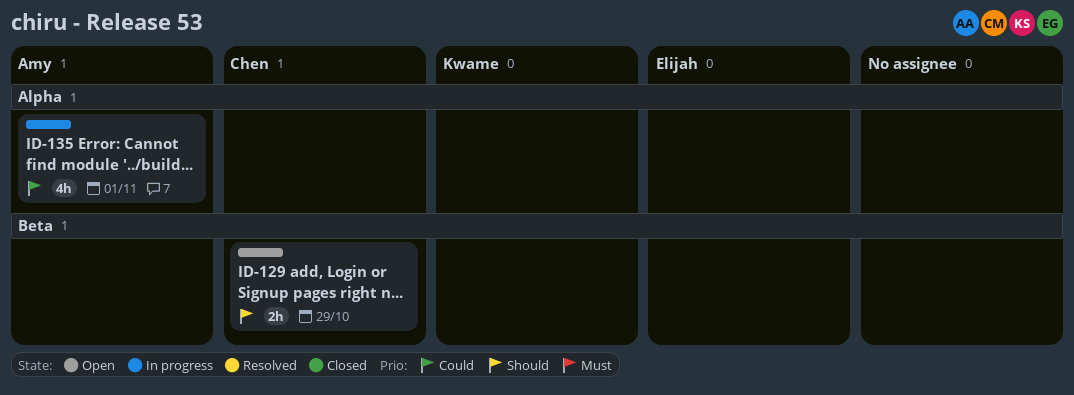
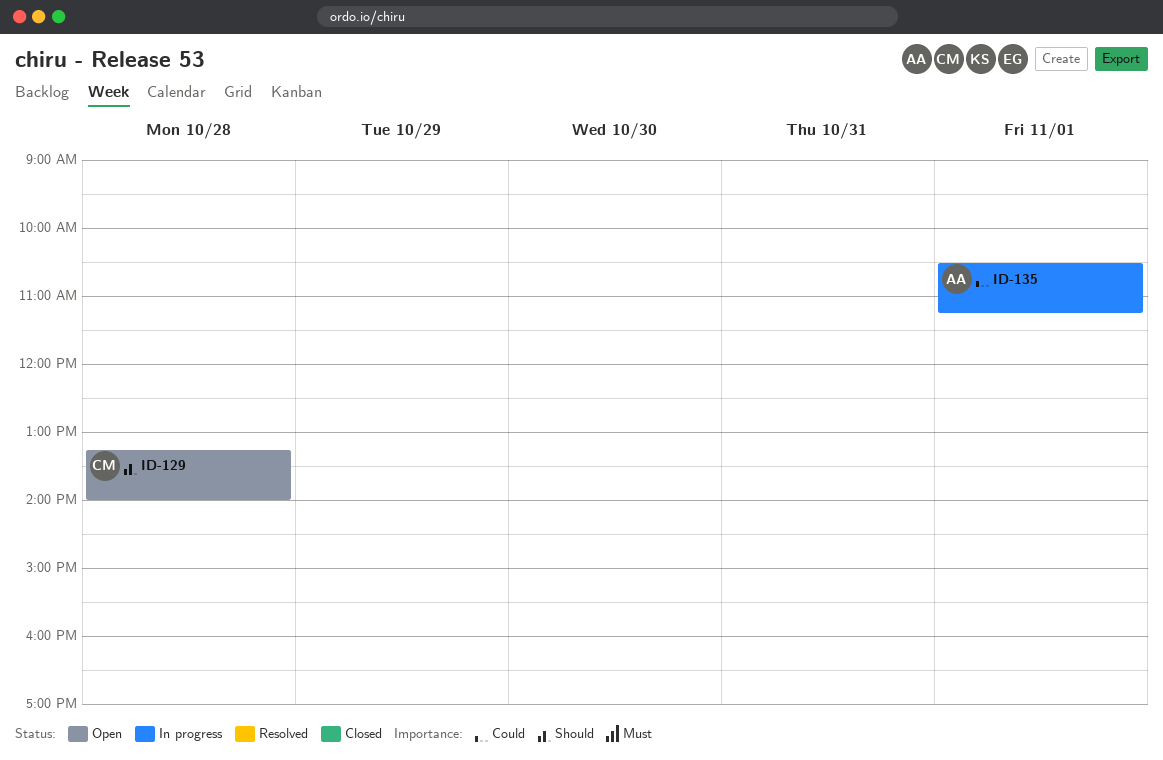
ID-129, day: Oct 29 -> Oct 28

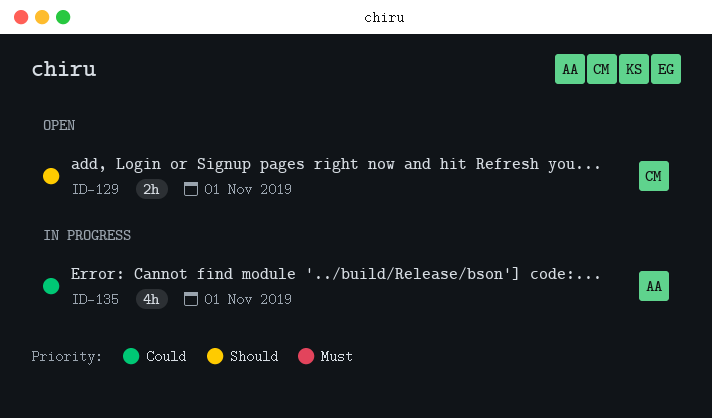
ID-129, day: Oct 28 -> Nov 1

